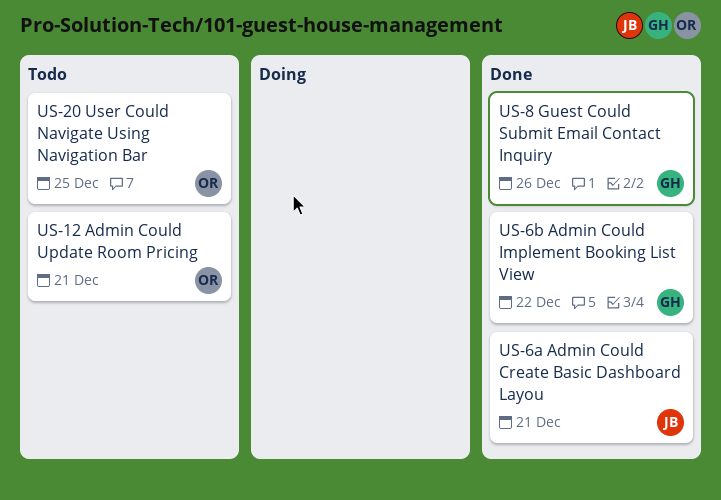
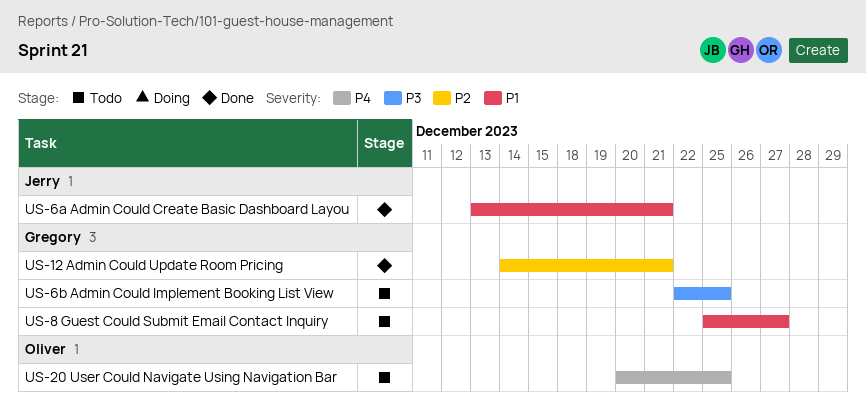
US-12 Admin Could Update Room Pricing, status: Todo -> Done
US-12 Admin Could Update Room Pricing, owner: Oliver -> Gregory
US-6b Admin Could Implement Booking List View, status: Done -> Todo
US-6b Admin Could Implement Booking List View, due: Dec 22 -> Dec 25
US-8 Guest Could Submit Email Contact Inquiry, status: Done -> Todo
US-8 Guest Could Submit Email Contact Inquiry, due: Dec 26 -> Dec 27

